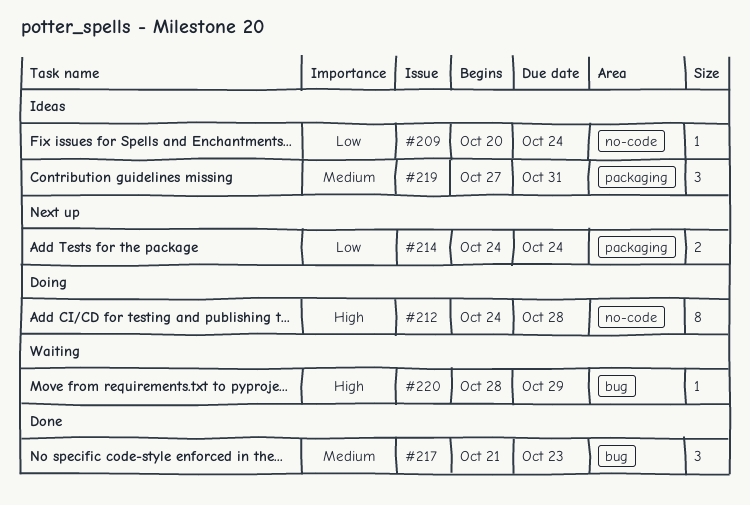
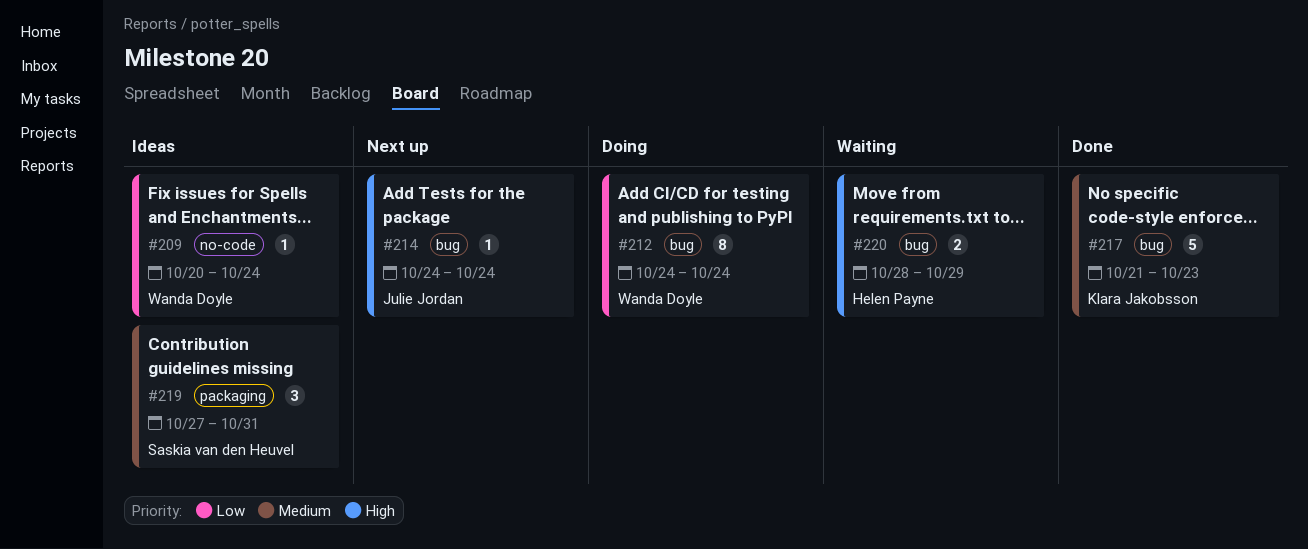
#212, priority: High -> Low
#212, label: no-code -> bug
#212, due: Oct 28 -> Oct 24
#214, priority: Low -> High
#214, label: packaging -> bug
#214, estimate: 2 -> 1
#217, estimate: 3 -> 5
#220, estimate: 1 -> 2

